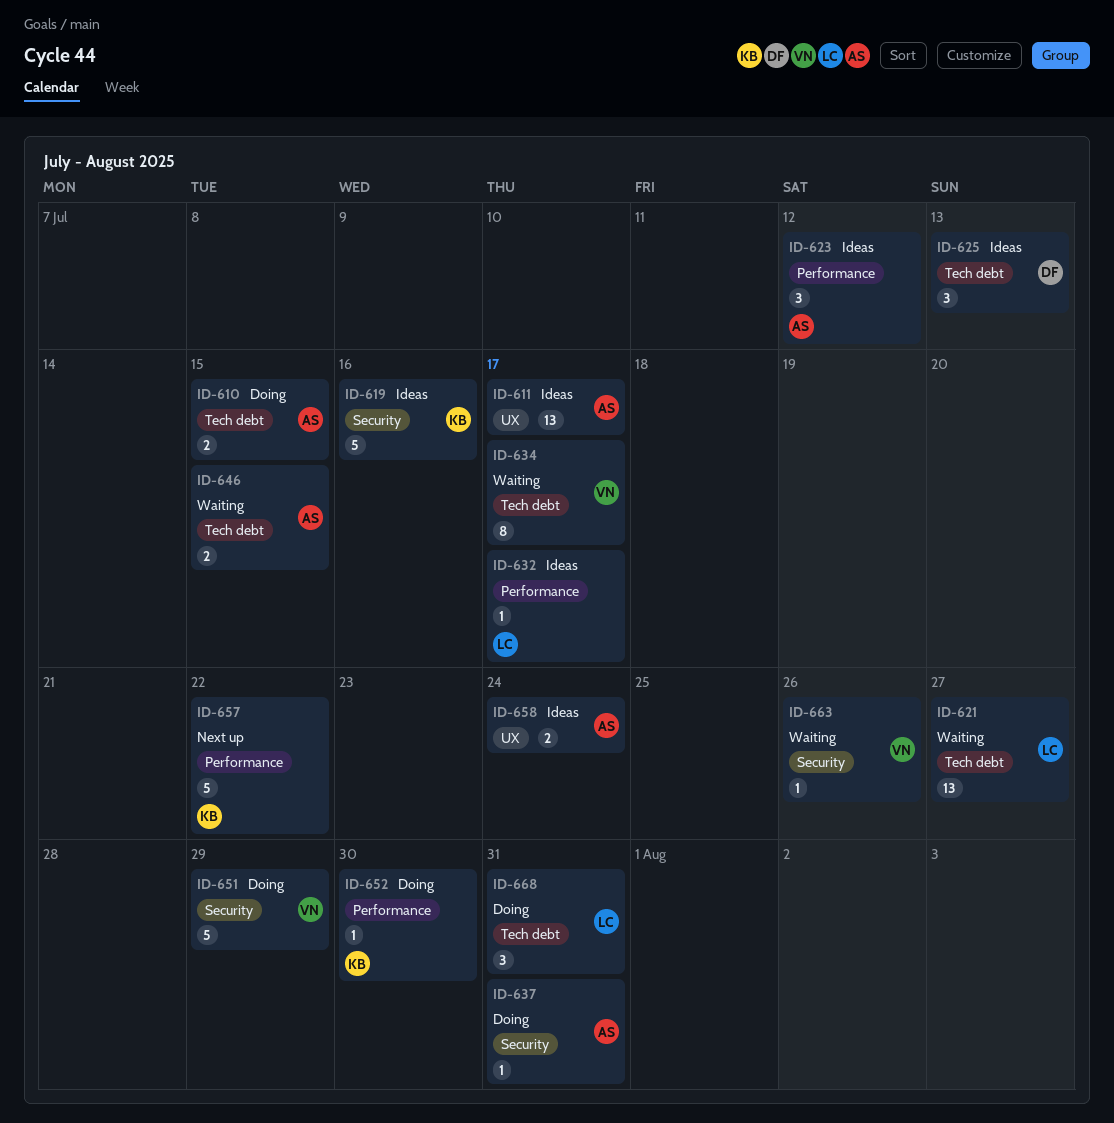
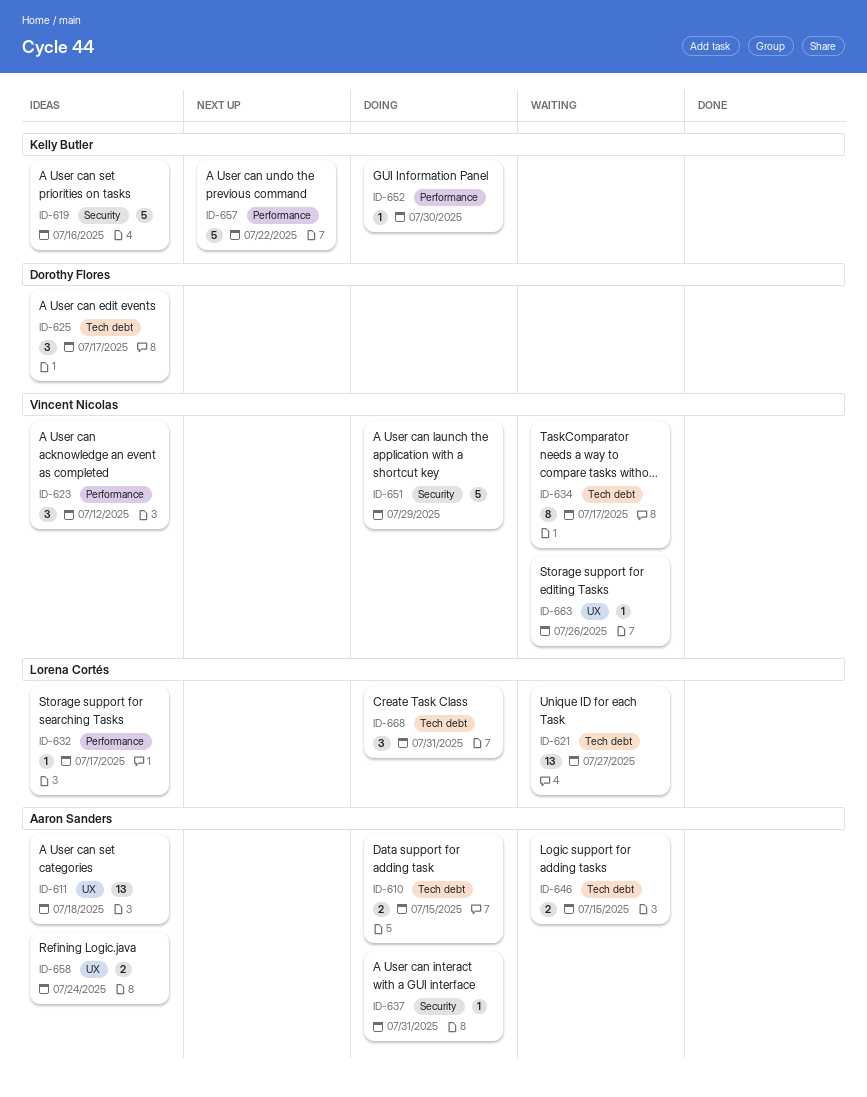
ID-611, due: Jul 17 -> Jul 18
ID-623, owner: Aaron Sanders -> Vincent Nicolas
ID-625, due: Jul 13 -> Jul 17
ID-663, label: Security -> UX

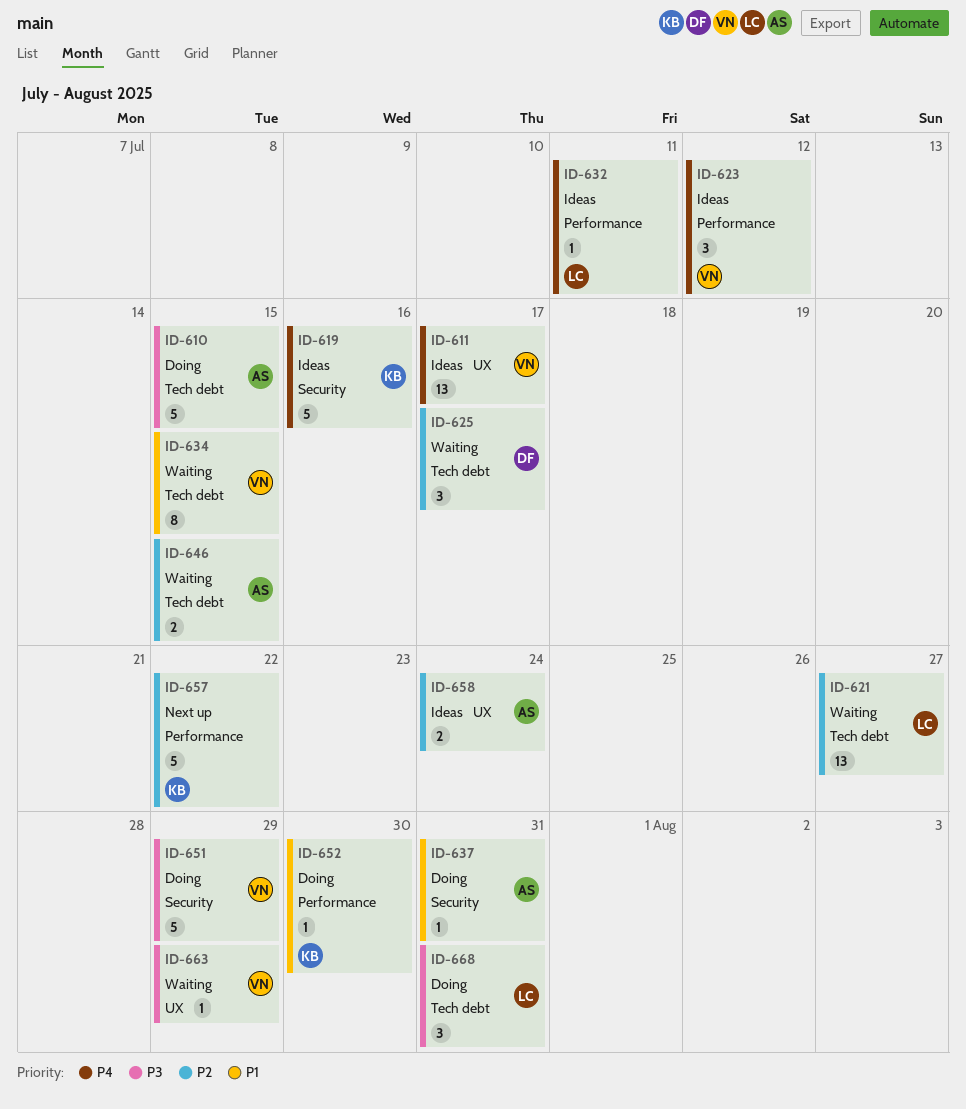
ID-610, estimate: 2 -> 5
ID-611, owner: Aaron Sanders -> Vincent Nicolas
ID-611, due: Jul 18 -> Jul 17
ID-625, status: Ideas -> Waiting
ID-632, due: Jul 17 -> Jul 11
ID-634, due: Jul 17 -> Jul 15
ID-663, due: Jul 26 -> Jul 29

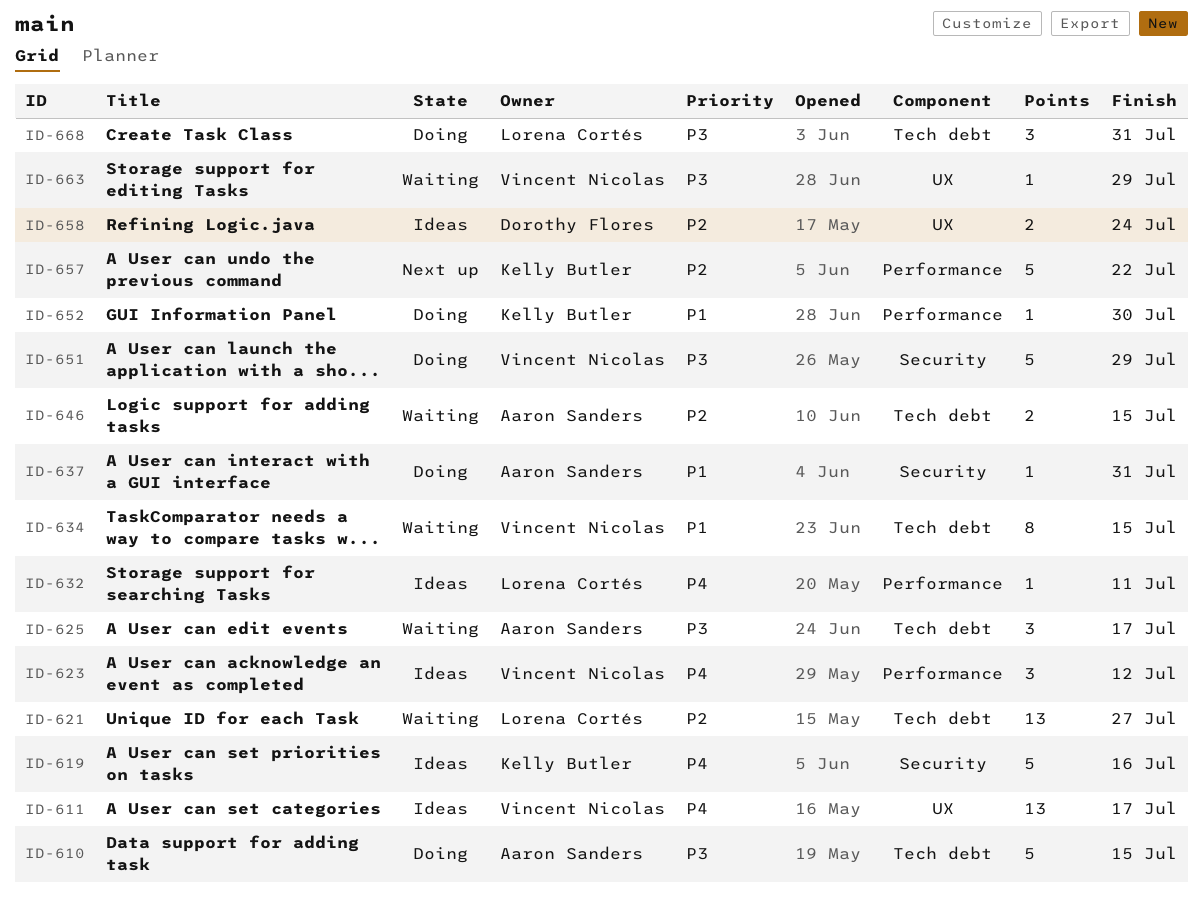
ID-625, owner: Dorothy Flores -> Aaron Sanders
ID-625, priority: P2 -> P3
ID-658, owner: Aaron Sanders -> Dorothy Flores

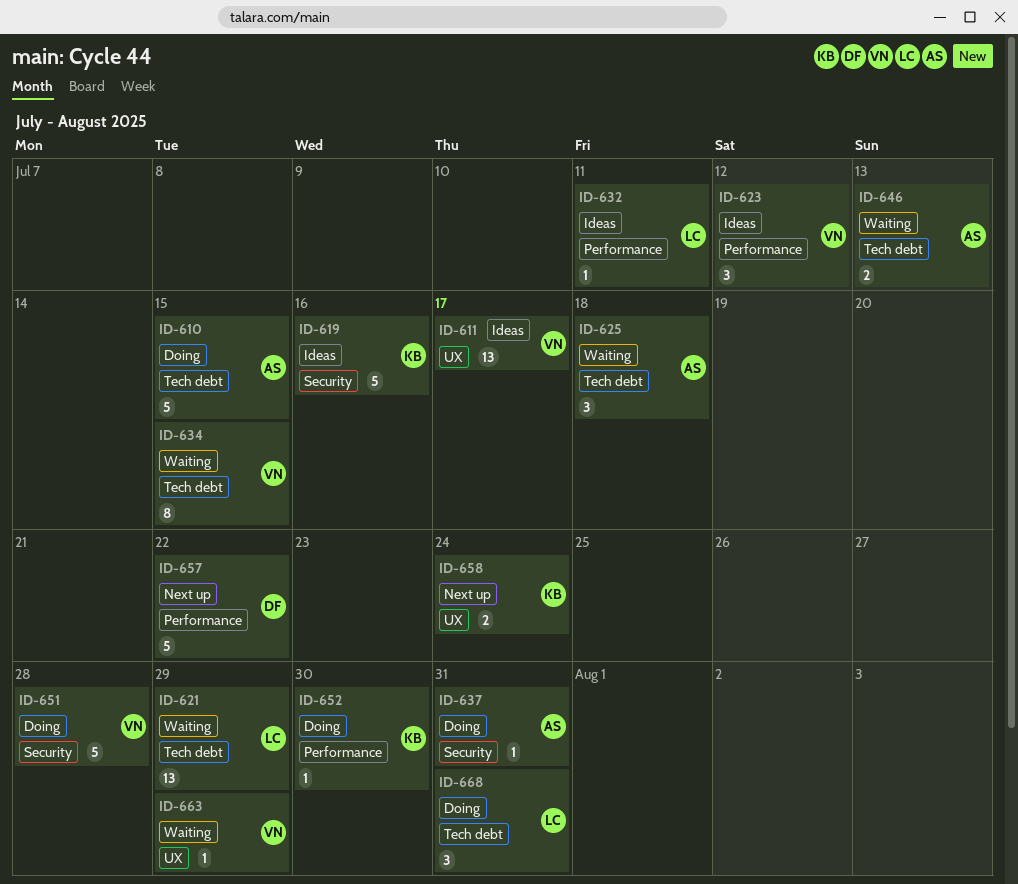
ID-621, due: Jul 27 -> Jul 29
ID-625, due: Jul 17 -> Jul 18
ID-646, due: Jul 15 -> Jul 13
ID-651, due: Jul 29 -> Jul 28
ID-657, owner: Kelly Butler -> Dorothy Flores
ID-658, status: Ideas -> Next up
ID-658, owner: Dorothy Flores -> Kelly Butler

